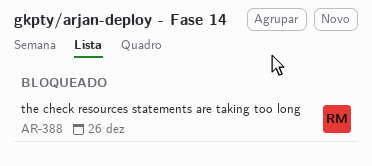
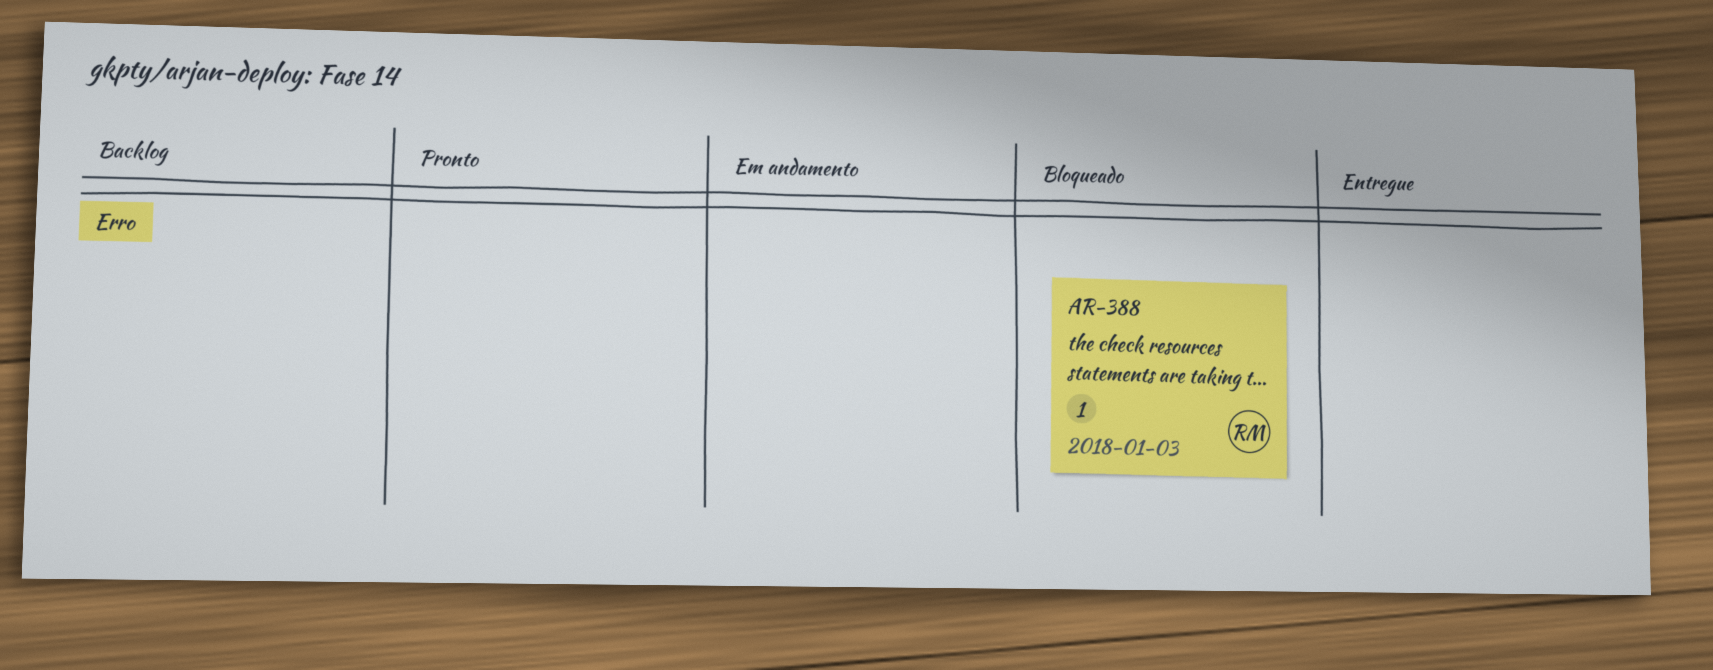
AR-388, due: Dec 26 -> Jan 3

